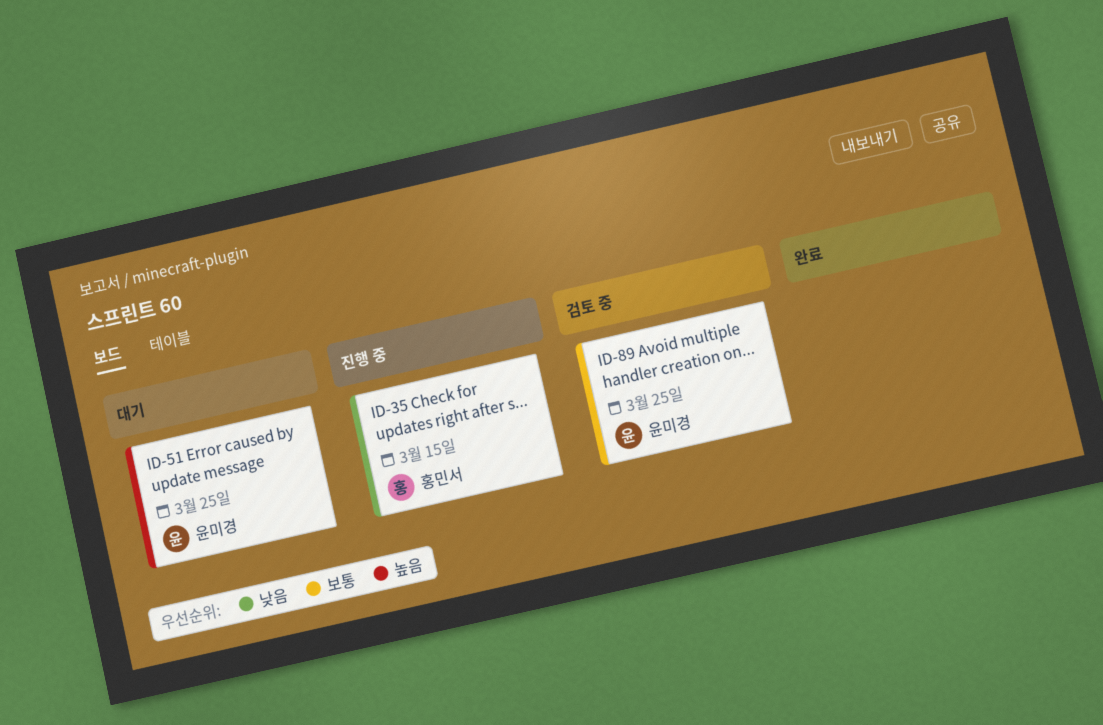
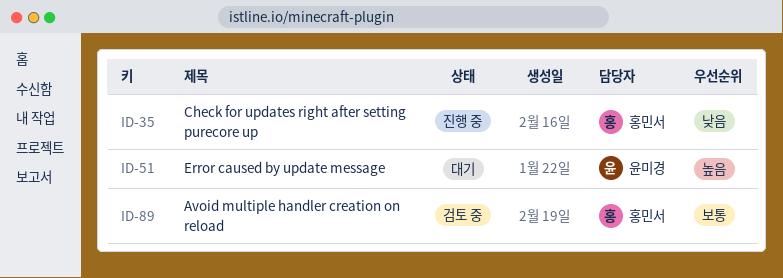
ID-89, owner: 윤미경 -> 홍민서

